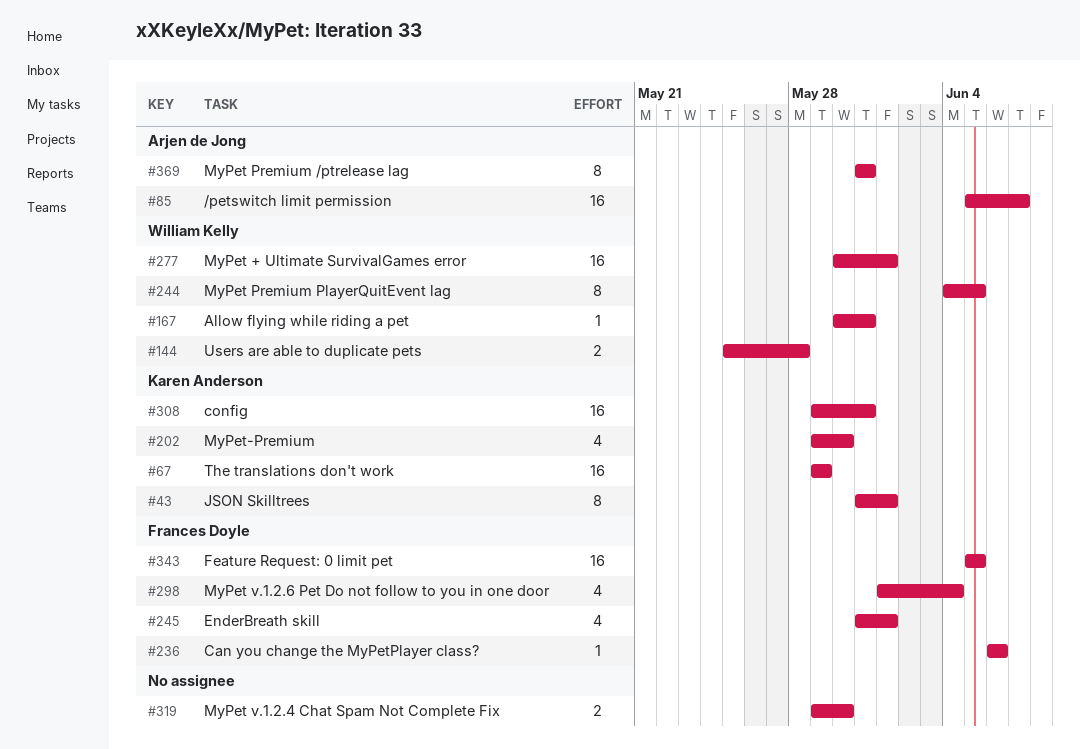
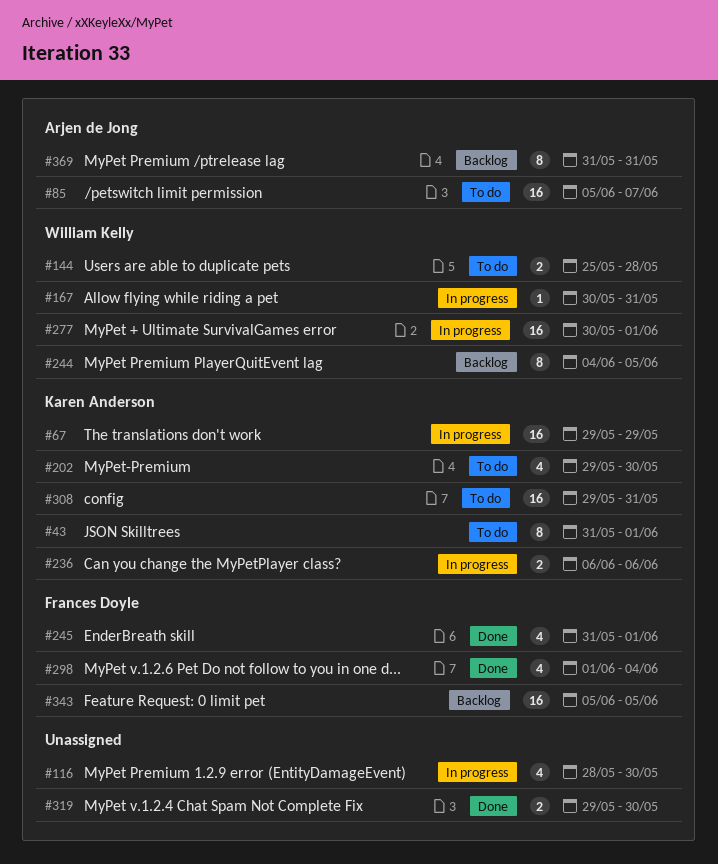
#116: none -> present
#236, owner: Frances Doyle -> Karen Anderson
#236, estimate: 1 -> 2

